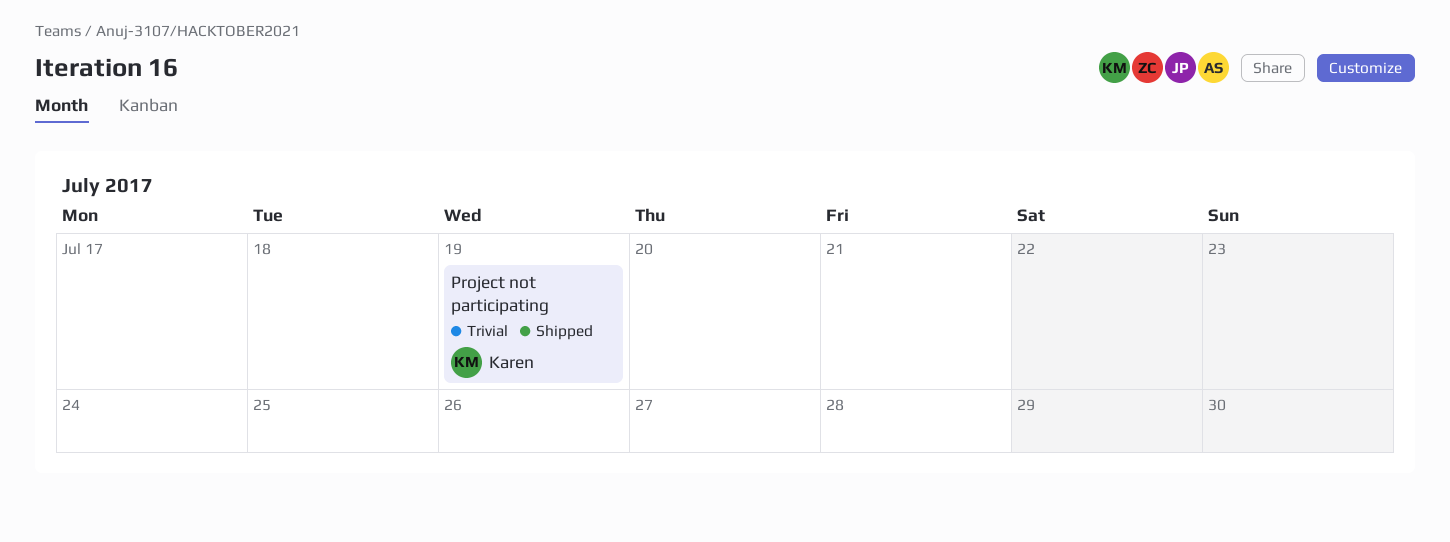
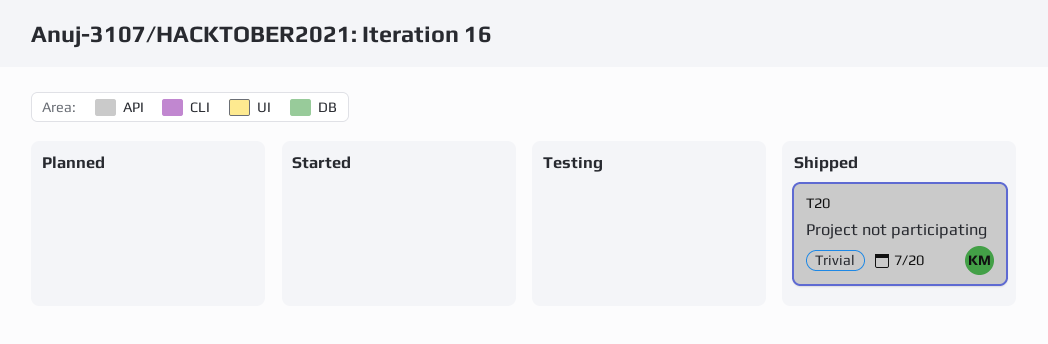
Project not participating, due: Jul 19 -> Jul 20

